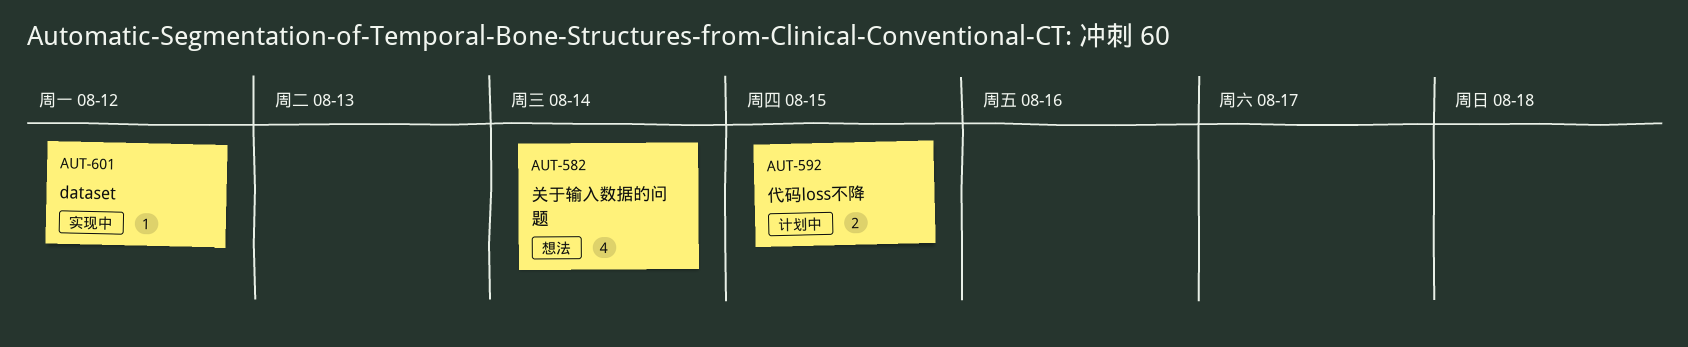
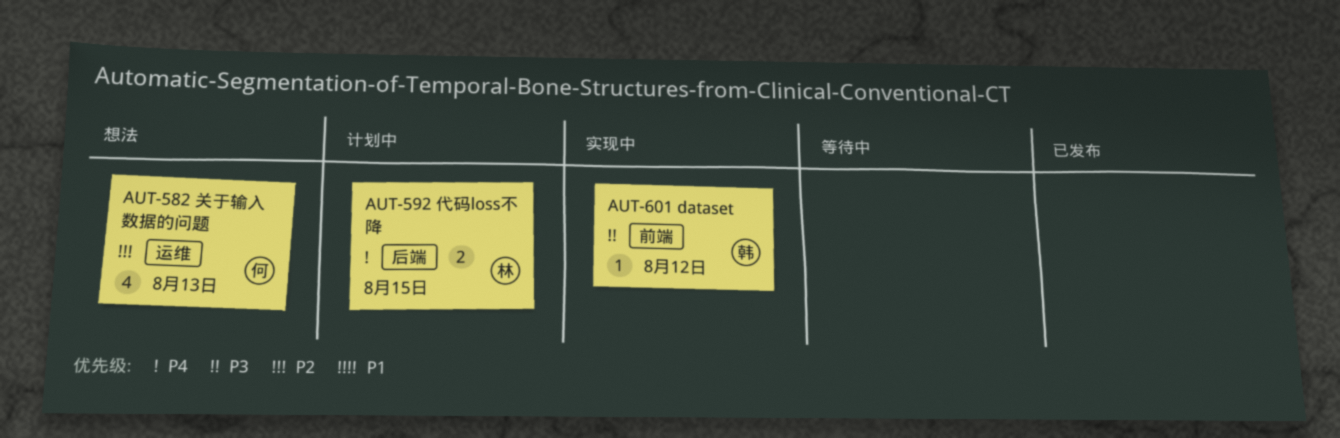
AUT-582, due: Aug 14 -> Aug 13

